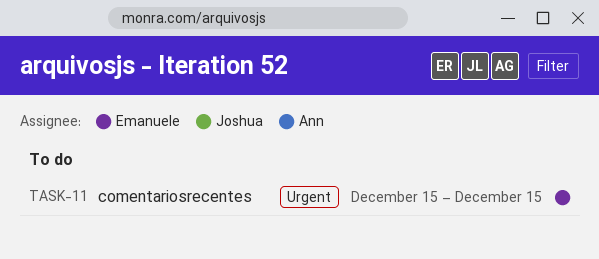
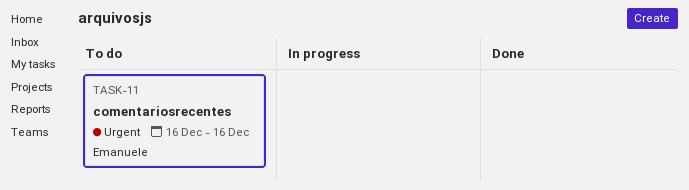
TASK-11, start: Dec 15 -> Dec 16
TASK-11, due: Dec 15 -> Dec 16

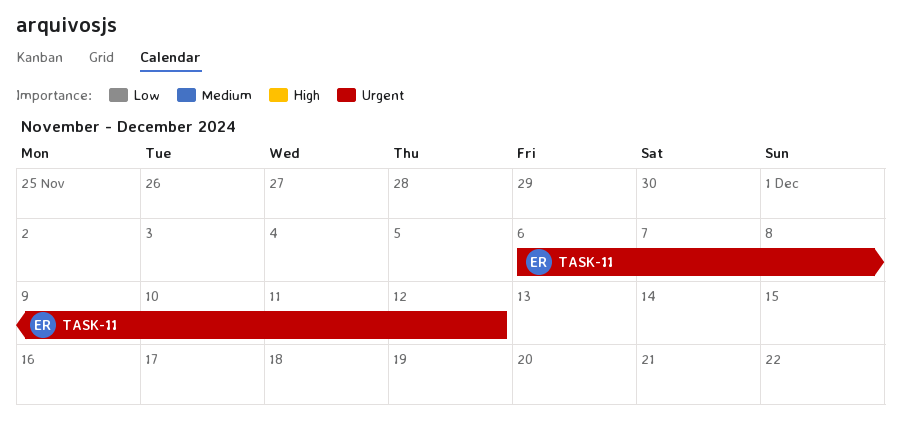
TASK-11, start: Dec 16 -> Dec 6
TASK-11, due: Dec 16 -> Dec 12

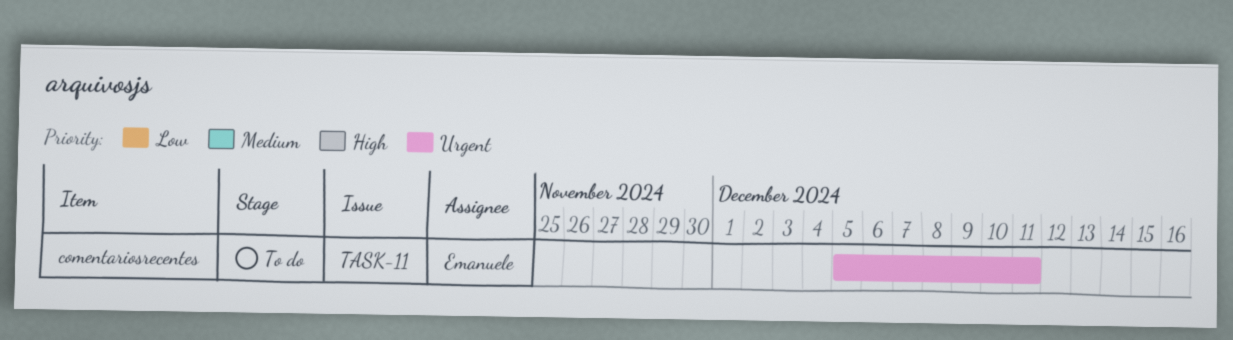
TASK-11, start: Dec 6 -> Dec 5
TASK-11, due: Dec 12 -> Dec 11

